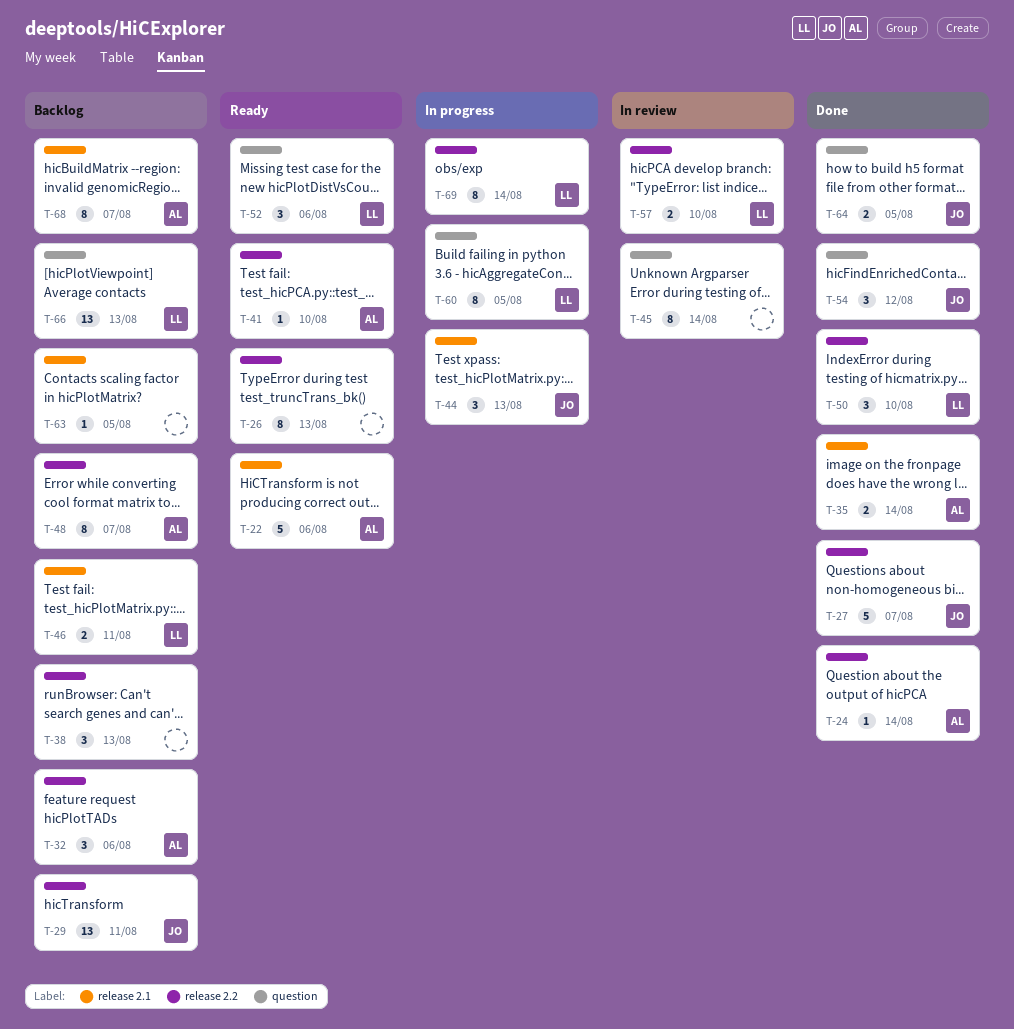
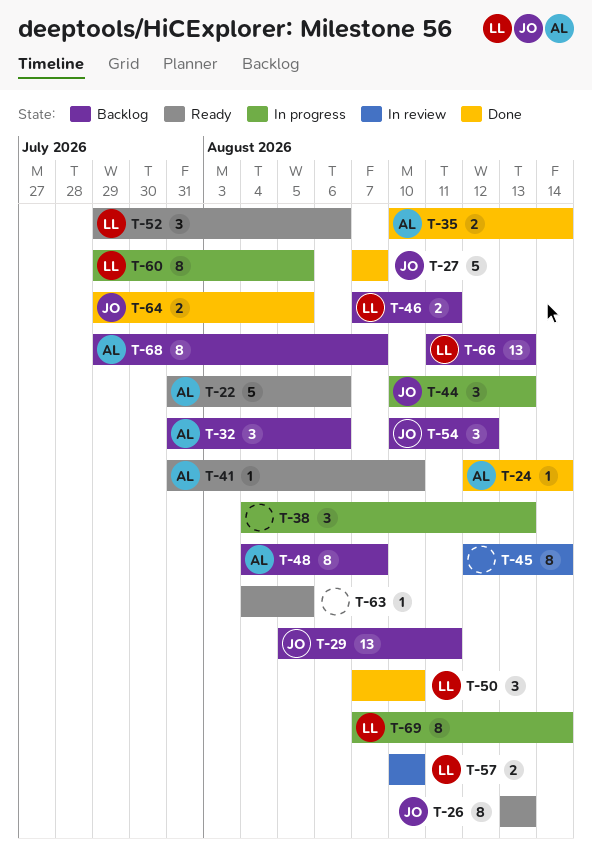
T-26, owner: none -> JO
T-38, status: Backlog -> In progress
T-54, status: Done -> Backlog
T-63, status: Backlog -> Ready

